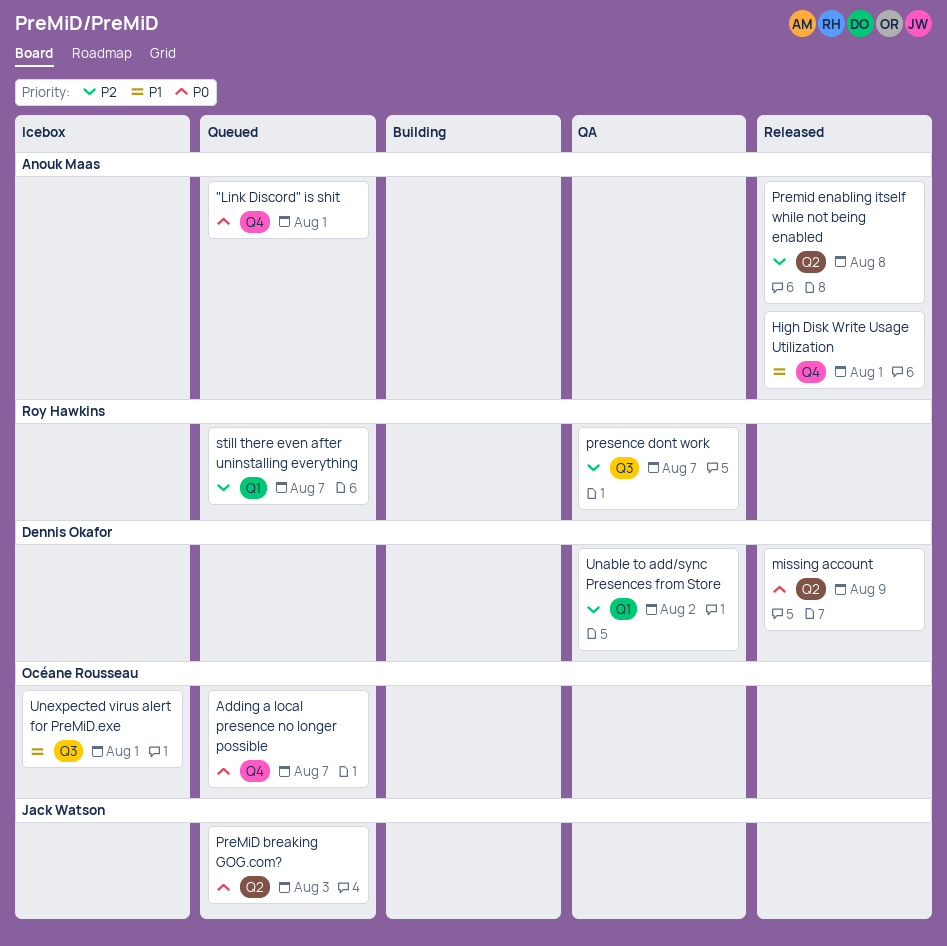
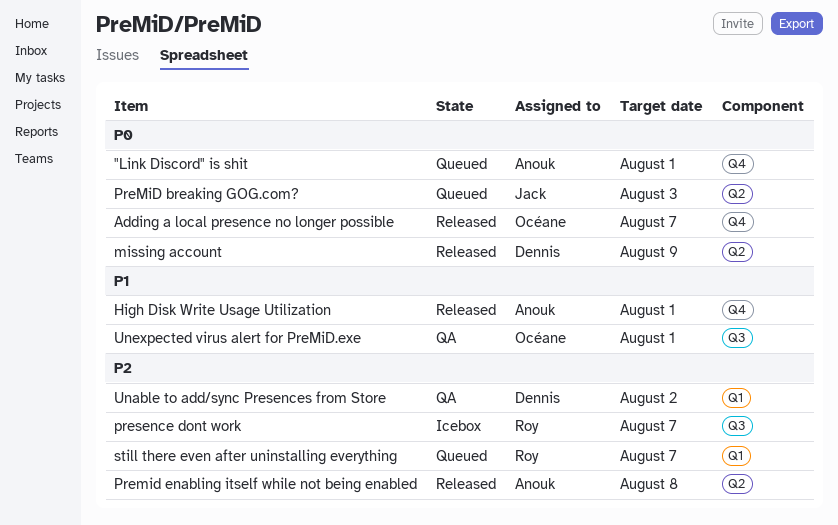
Adding a local presence no longer possible, status: Queued -> Released
presence dont work, status: QA -> Icebox
Unexpected virus alert for PreMiD.exe, status: Icebox -> QA

